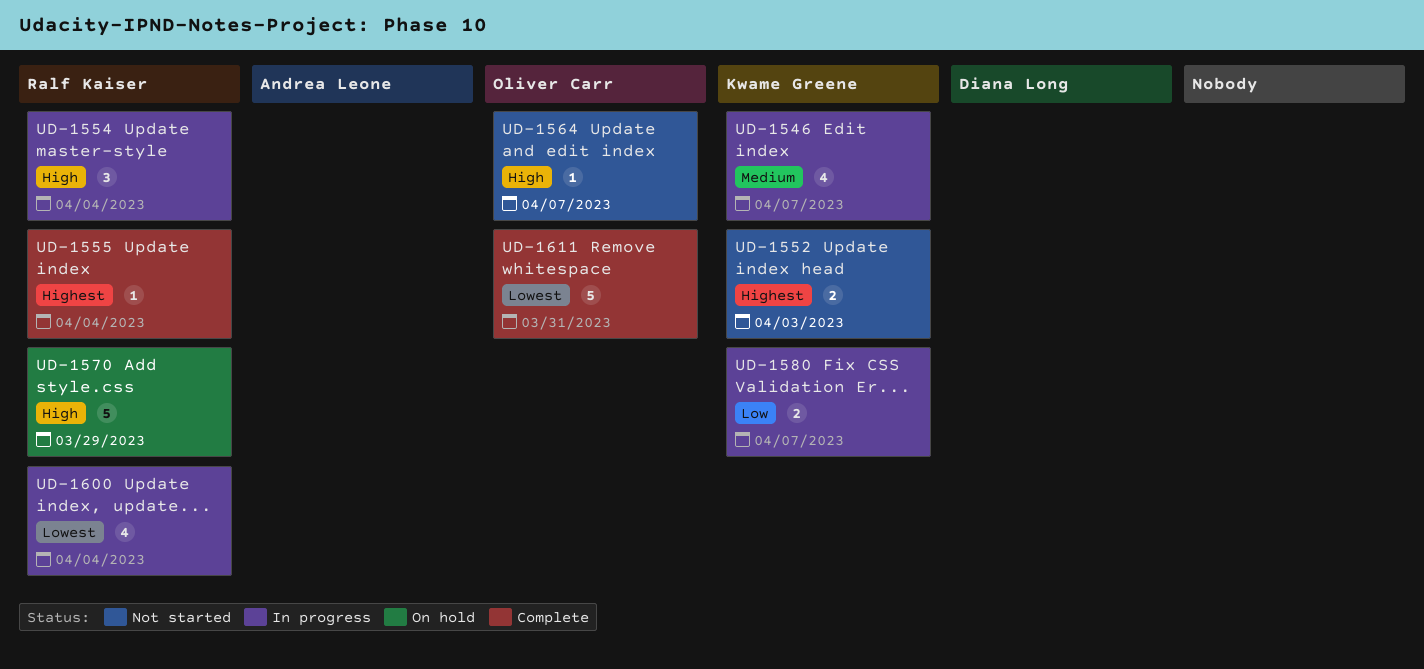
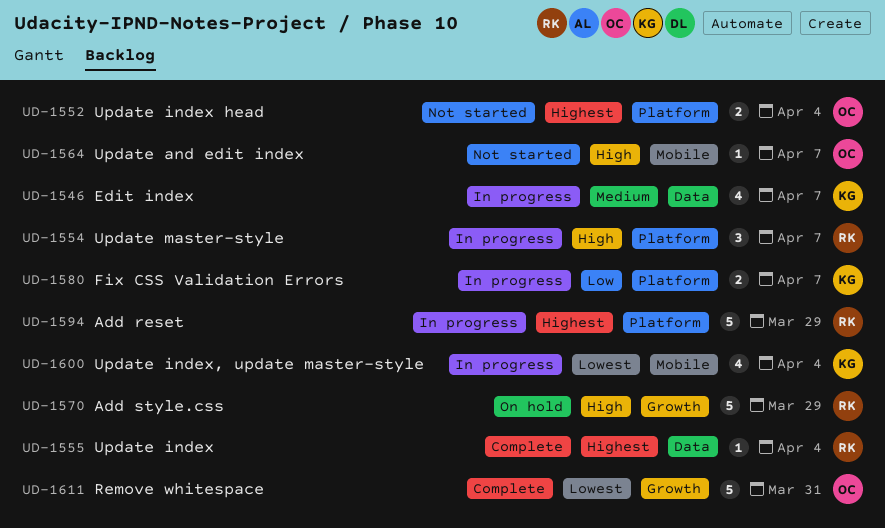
UD-1552, owner: Kwame Greene -> Oliver Carr
UD-1552, due: Apr 3 -> Apr 4
UD-1554, due: Apr 4 -> Apr 7
UD-1594: none -> present
UD-1600, owner: Ralf Kaiser -> Kwame Greene

